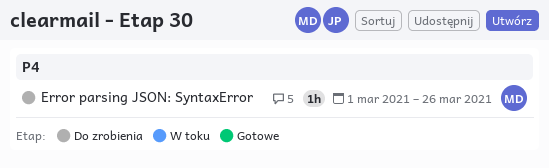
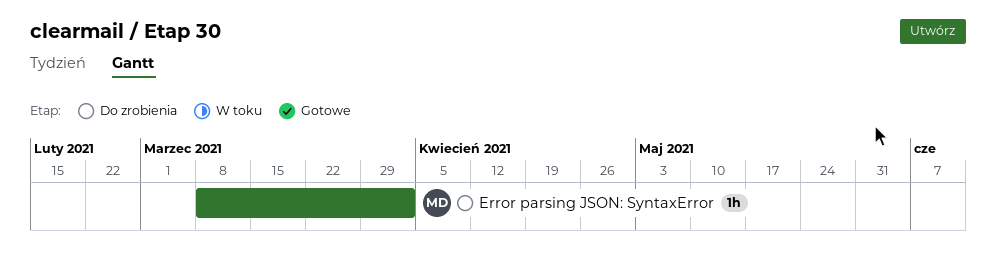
Error parsing JSON: SyntaxError, start: Mar 1 -> Mar 8
Error parsing JSON: SyntaxError, due: Mar 26 -> Apr 2

